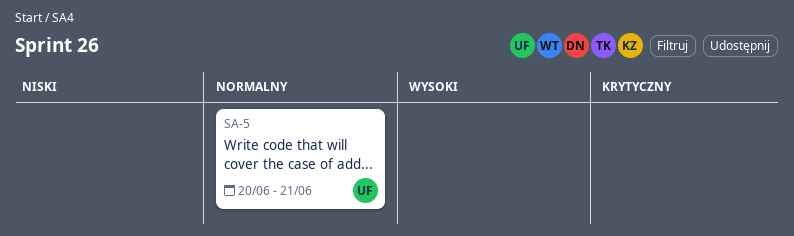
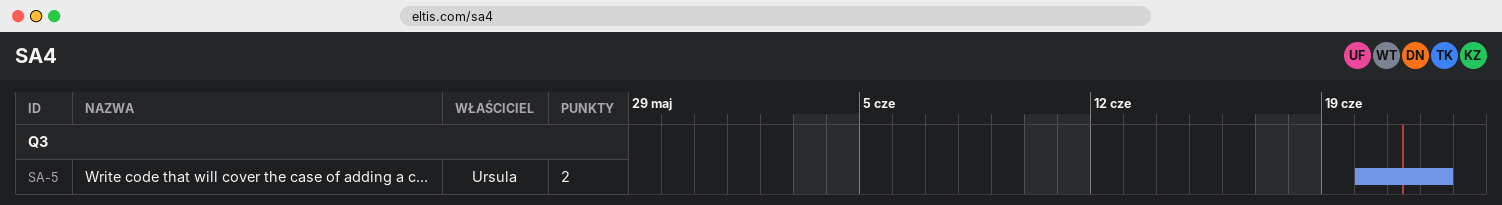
SA-5, due: Jun 21 -> Jun 22

